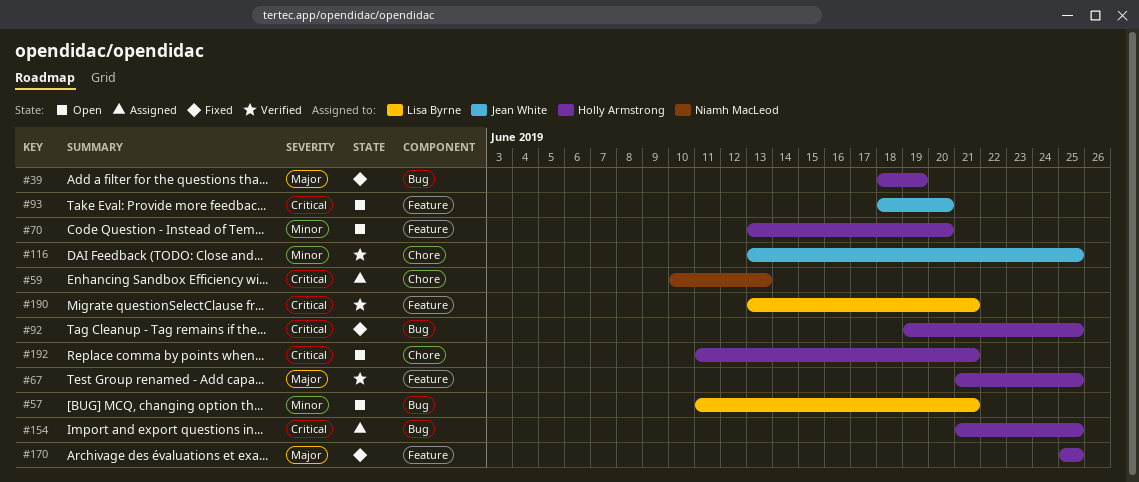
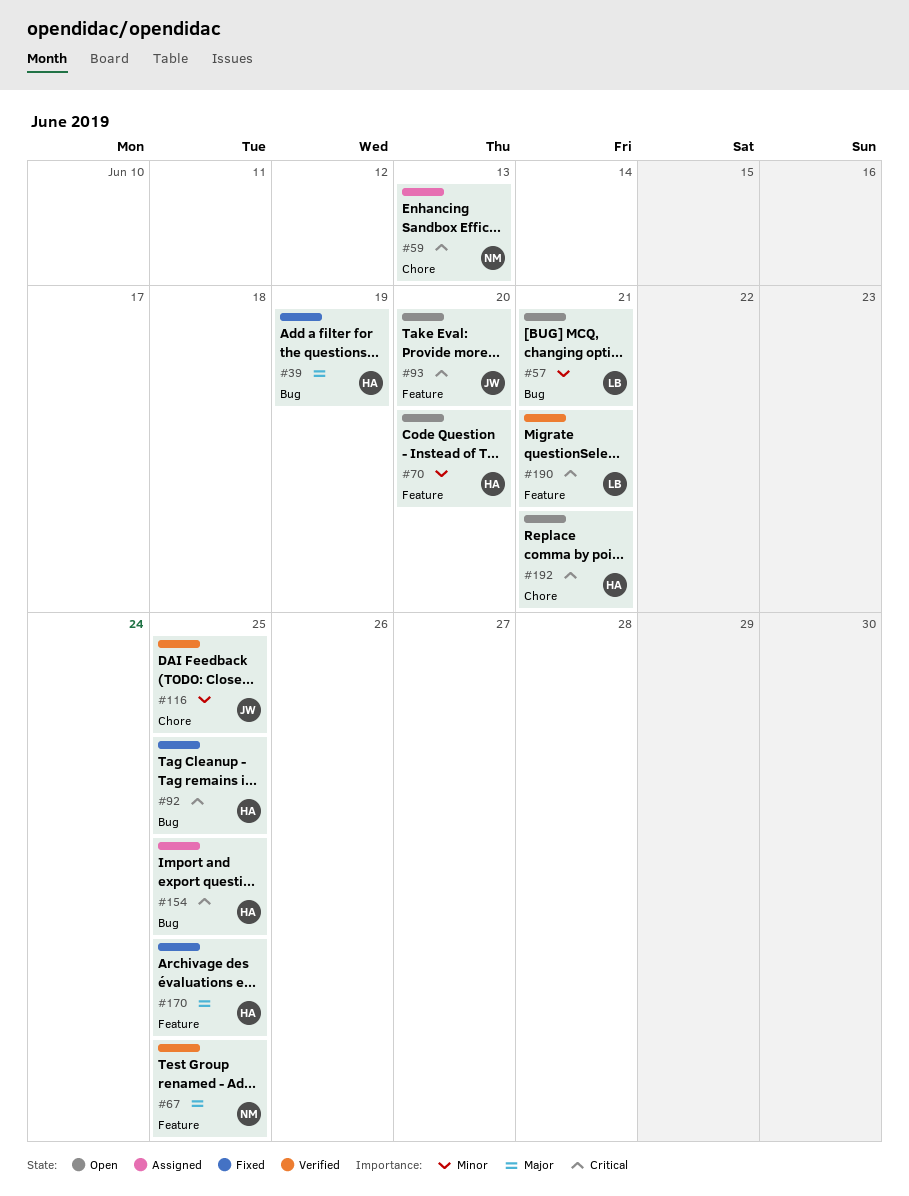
#67, owner: Holly Armstrong -> Niamh MacLeod

